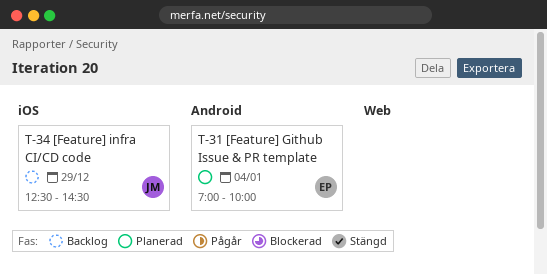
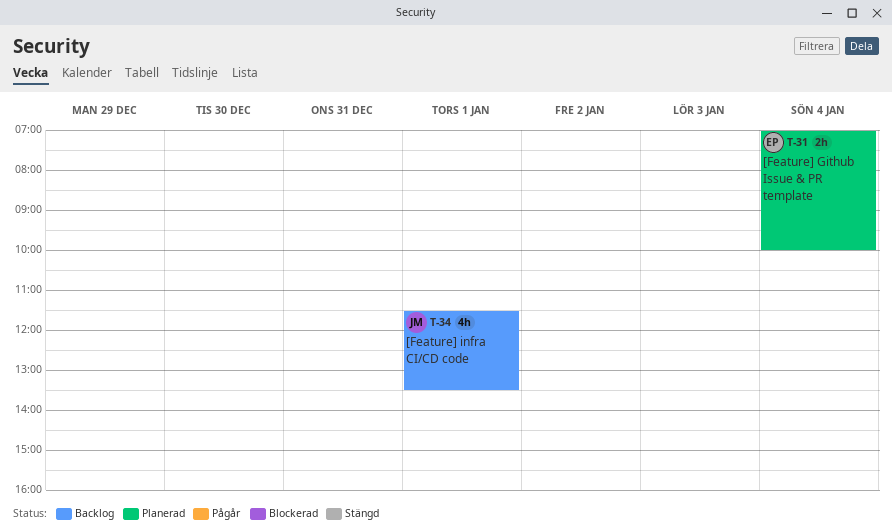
T-34, day: Dec 29 -> Jan 1
T-34, begins: 12:30 -> 11:30
T-34, ends: 14:30 -> 13:30

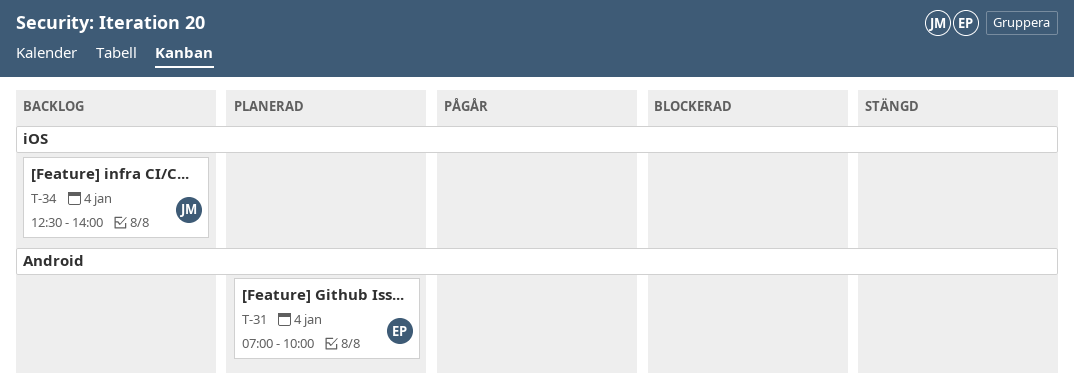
T-34, day: Jan 1 -> Jan 4
T-34, begins: 11:30 -> 12:30
T-34, ends: 13:30 -> 14:00

